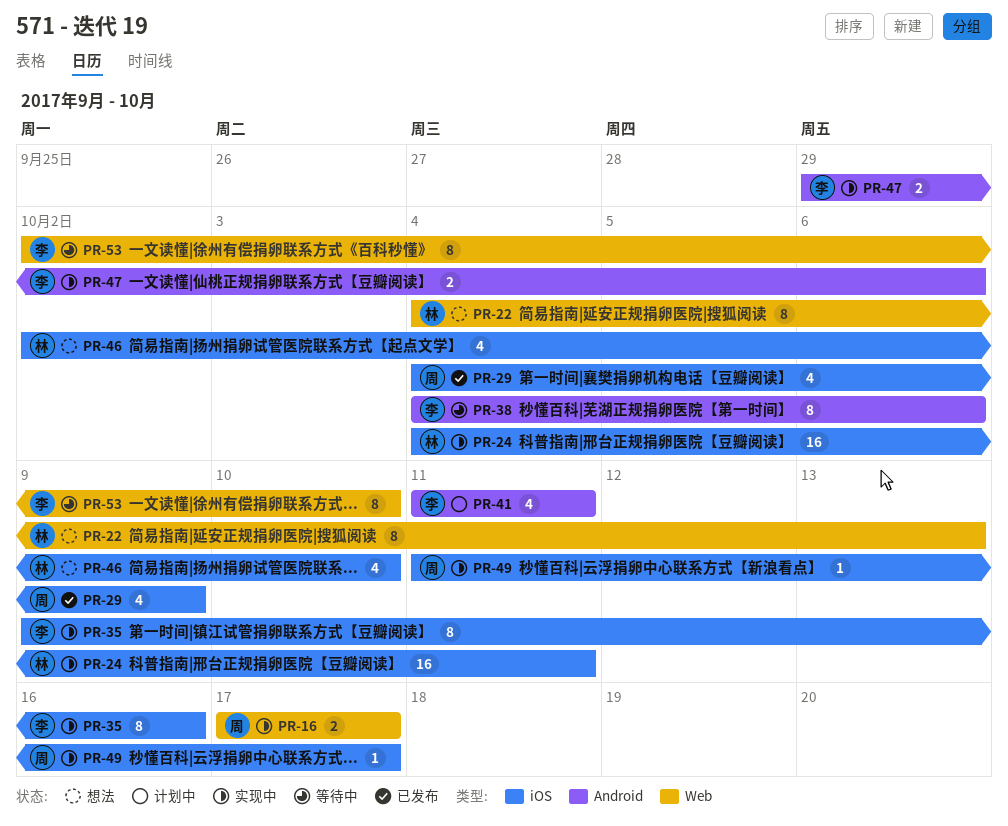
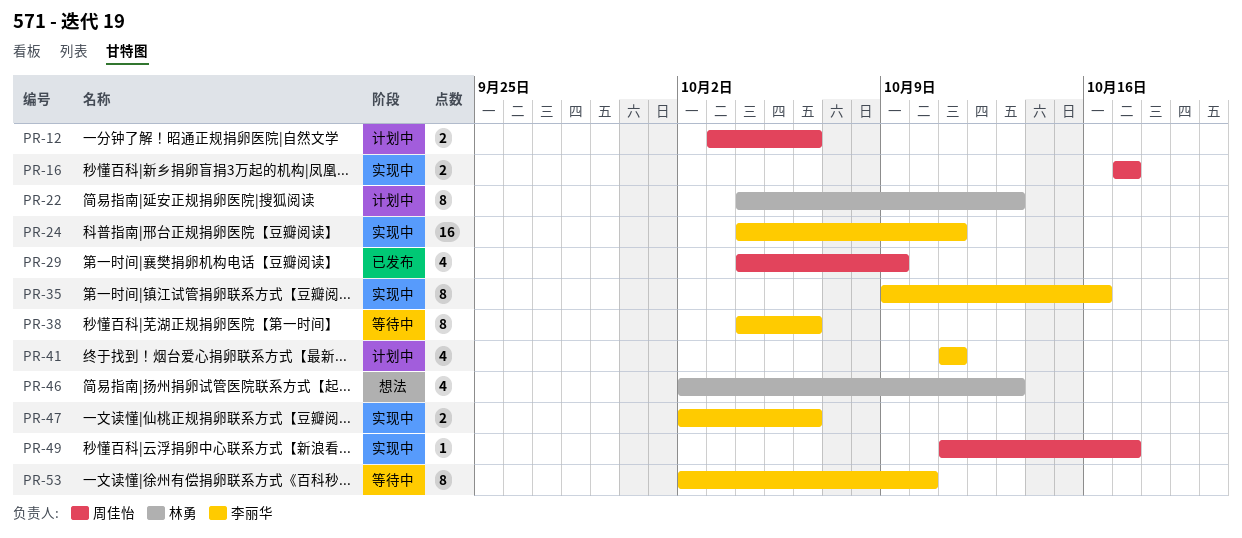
PR-12: none -> present
PR-22, status: 想法 -> 计划中
PR-24, owner: 林勇 -> 李丽华
PR-46, due: Oct 10 -> Oct 13
PR-47, start: Sep 29 -> Oct 2

